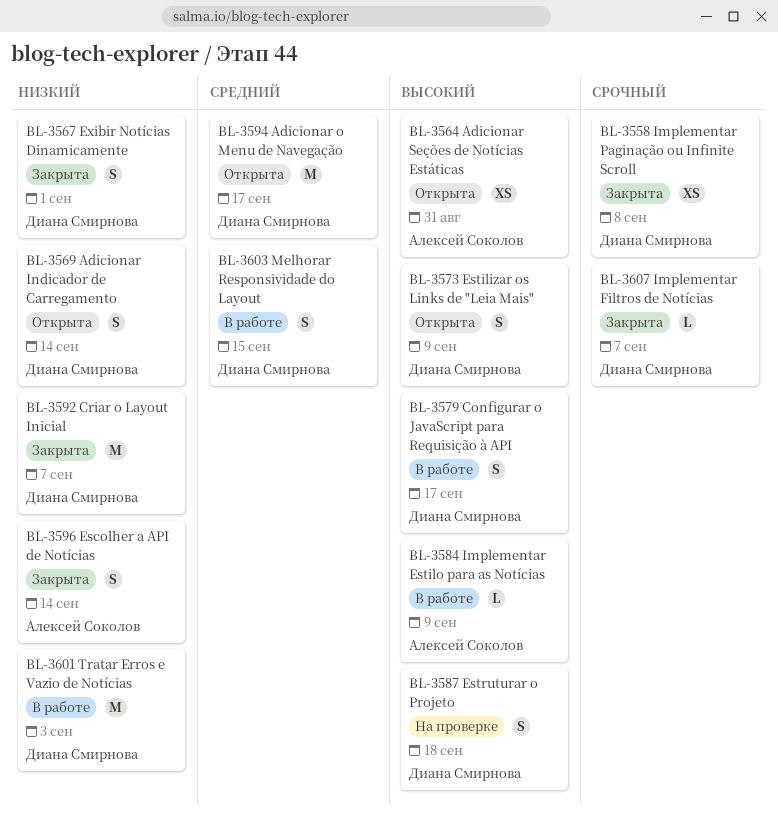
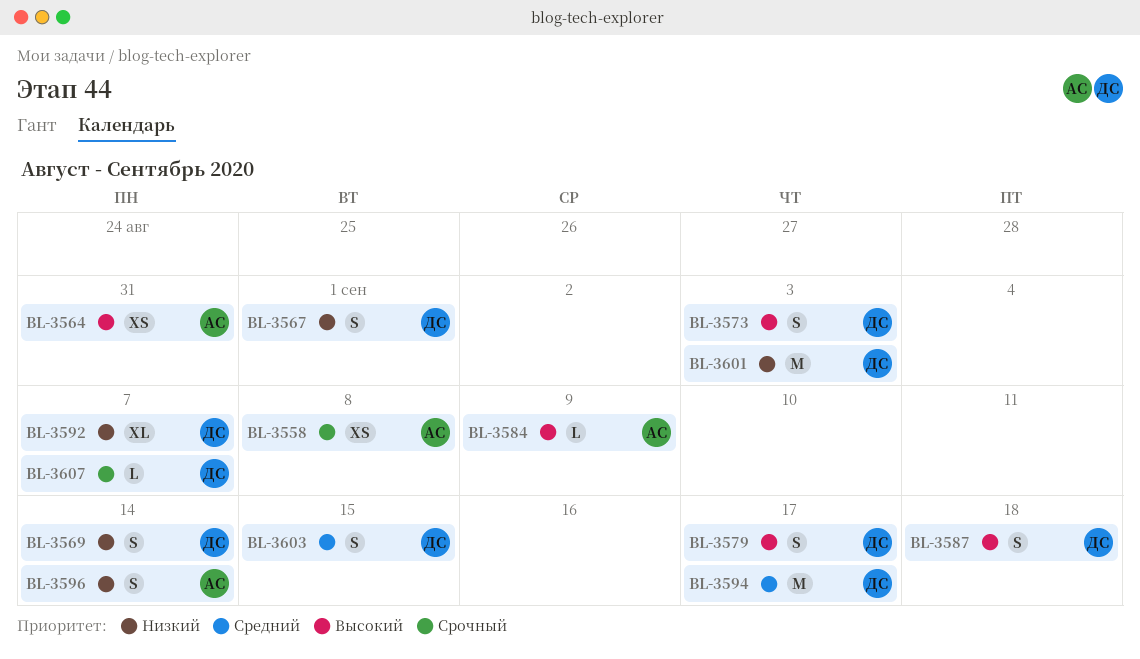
BL-3558, owner: Диана Смирнова -> Алексей Соколов
BL-3573, due: Sep 9 -> Sep 3
BL-3592, estimate: M -> XL

